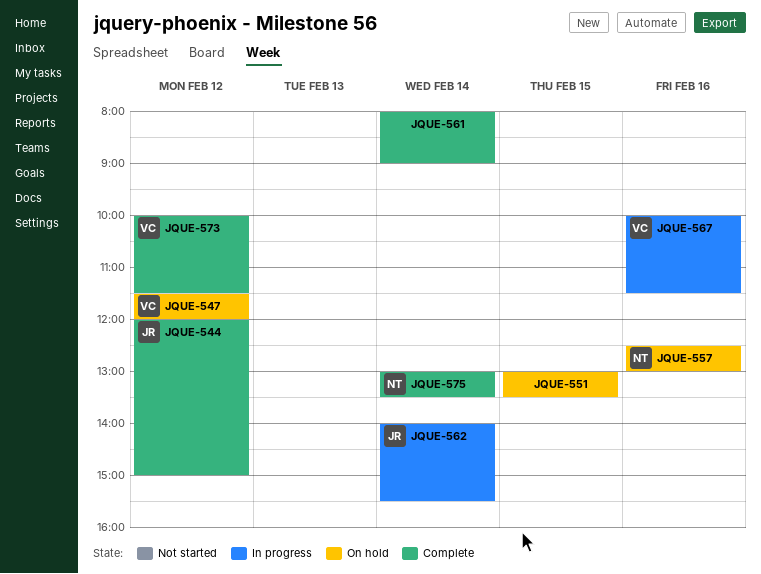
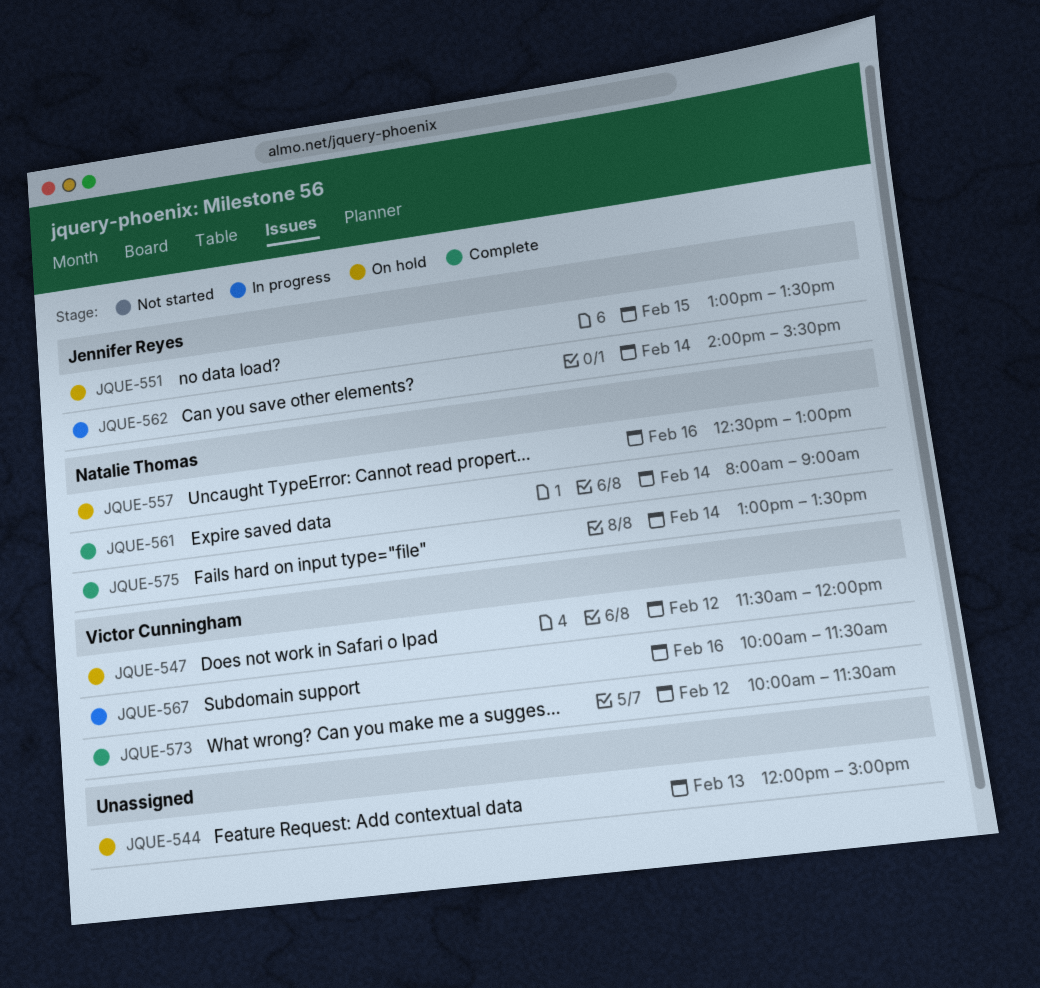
JQUE-544, status: Complete -> On hold
JQUE-544, owner: Jennifer Reyes -> none
JQUE-544, day: Feb 12 -> Feb 13
JQUE-551, owner: none -> Jennifer Reyes
JQUE-561, owner: none -> Natalie Thomas

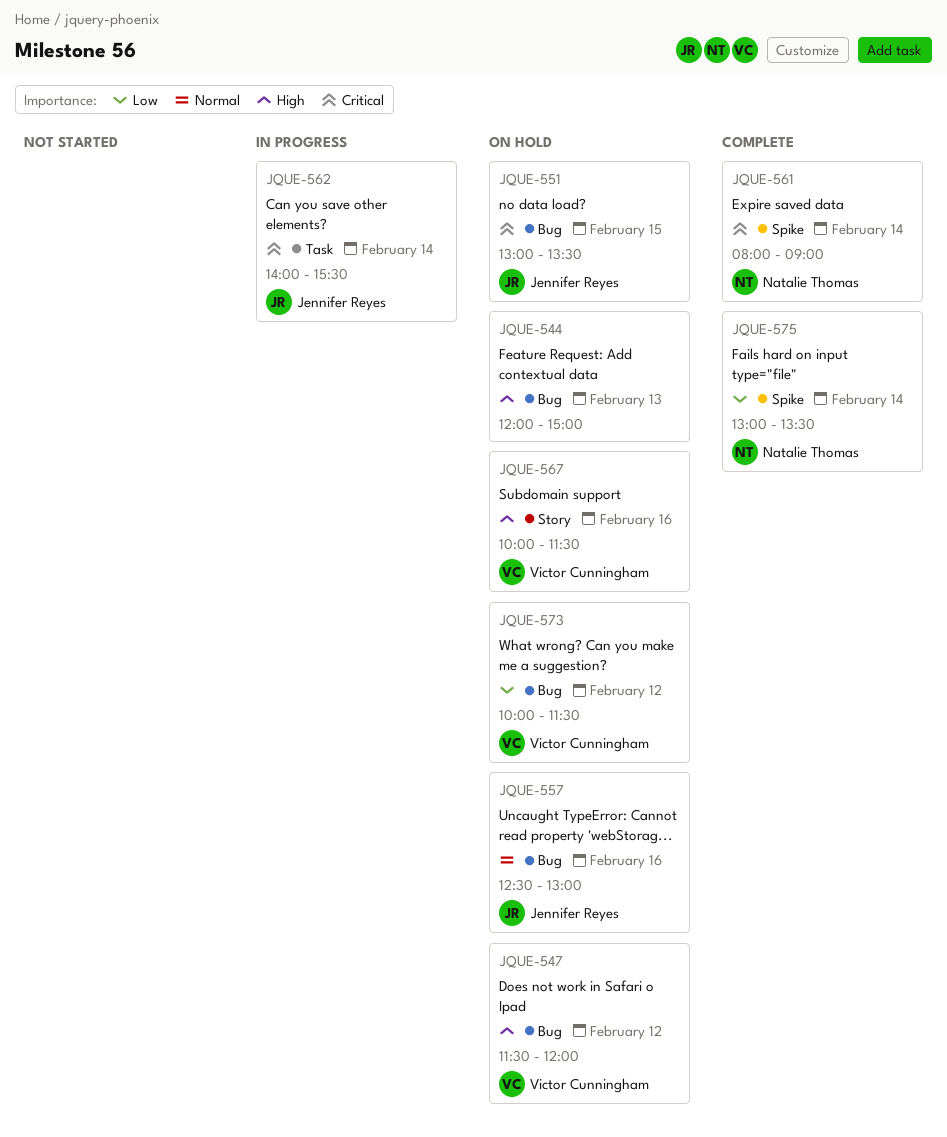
JQUE-557, owner: Natalie Thomas -> Jennifer Reyes
JQUE-567, status: In progress -> On hold
JQUE-573, status: Complete -> On hold

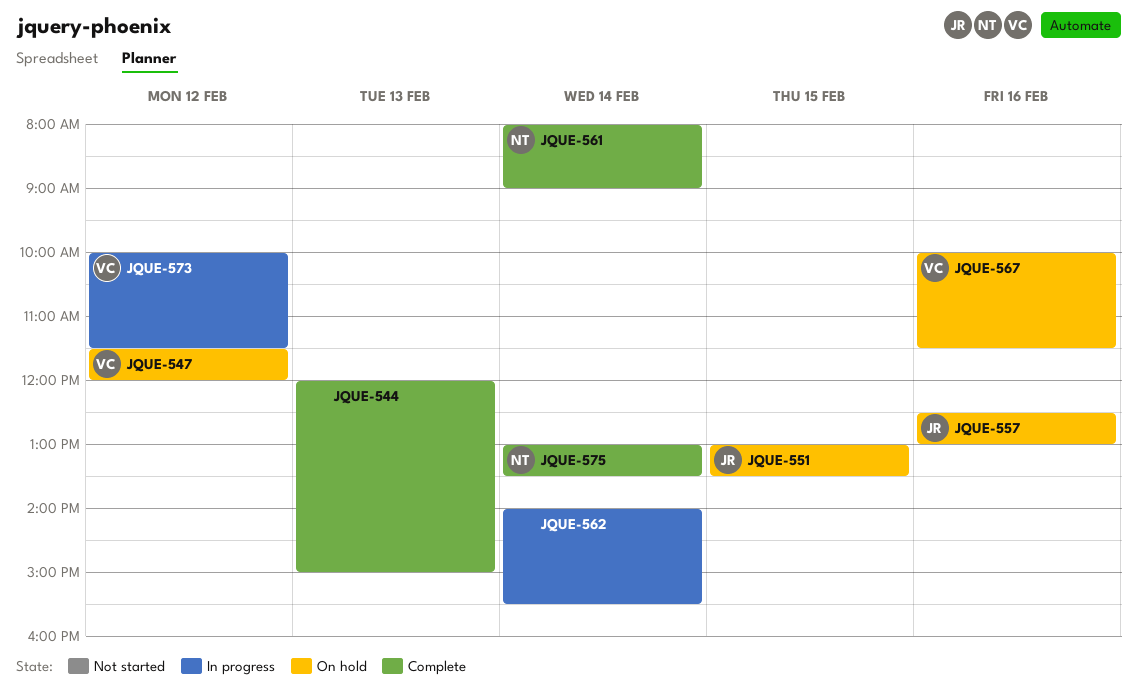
JQUE-544, status: On hold -> Complete
JQUE-562, owner: Jennifer Reyes -> none
JQUE-573, status: On hold -> In progress

